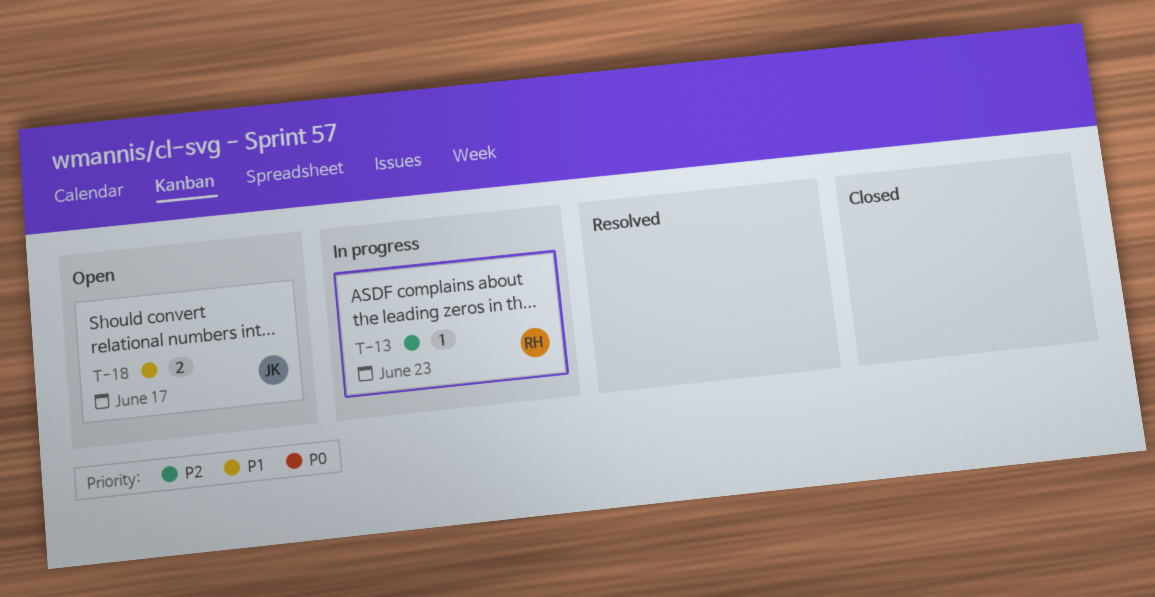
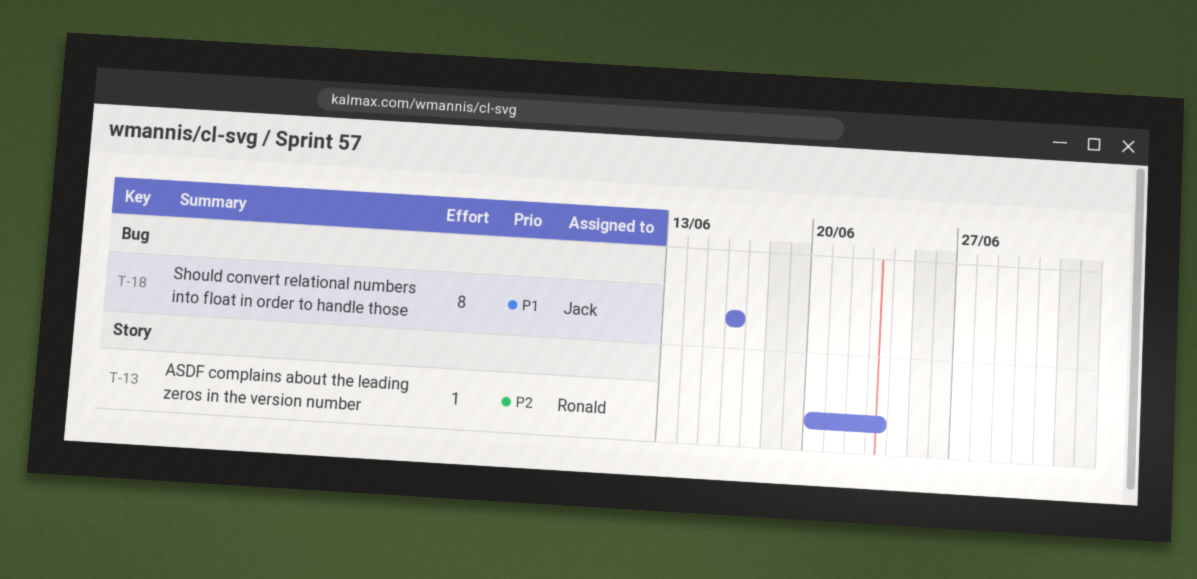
T-18, estimate: 2 -> 8
T-18, due: Jun 17 -> Jun 16

